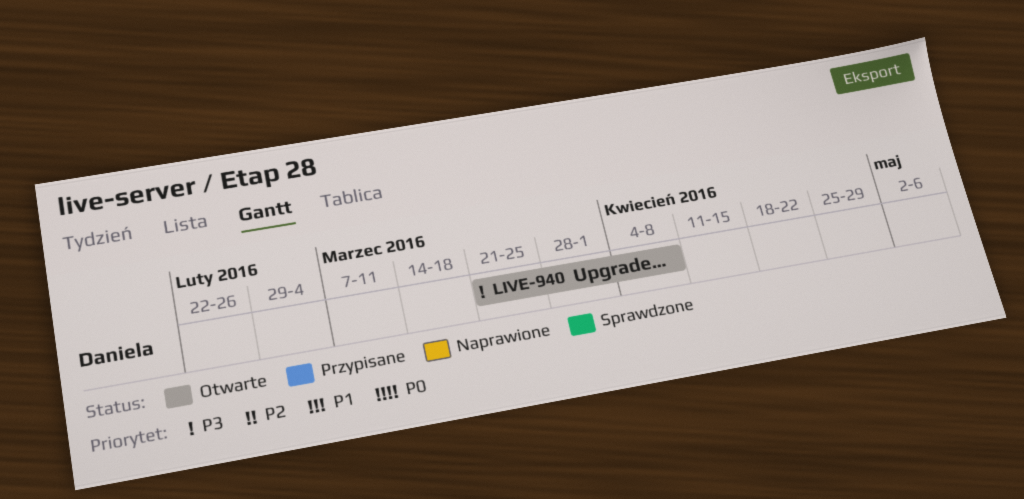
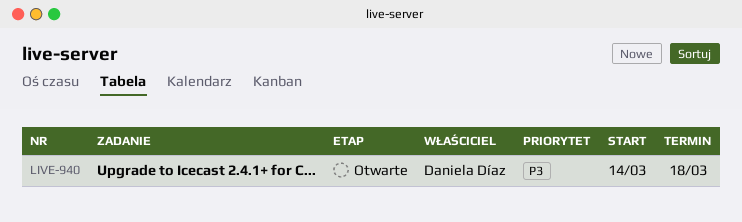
LIVE-940, start: Mar 21 -> Mar 14
LIVE-940, due: Apr 8 -> Mar 18

